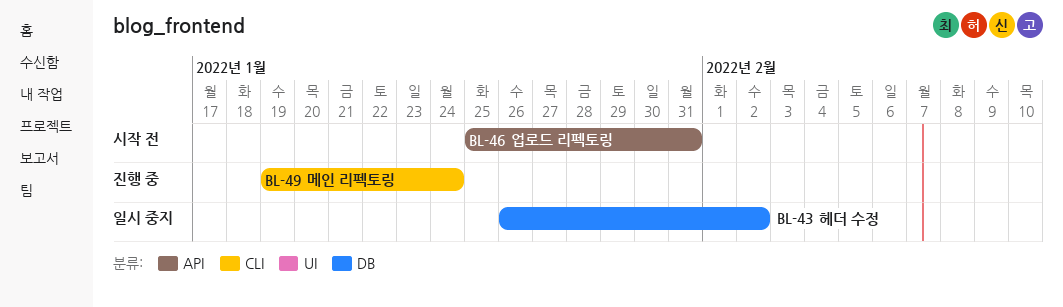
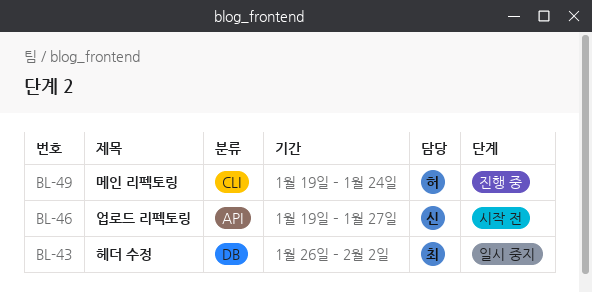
BL-46, start: Jan 25 -> Jan 19
BL-46, due: Jan 31 -> Jan 27

